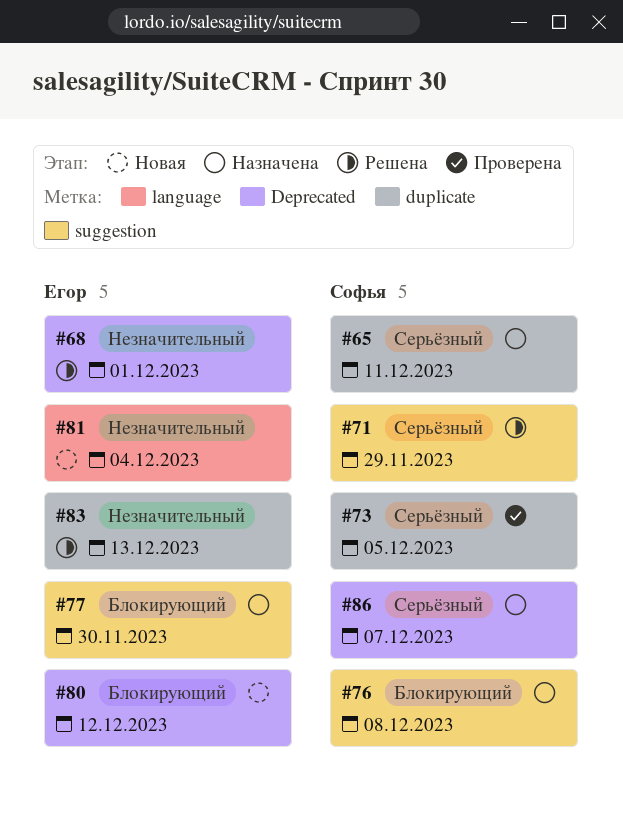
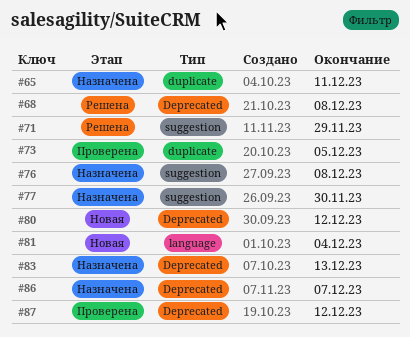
#68, due: Dec 1 -> Dec 8
#83, status: Решена -> Назначена
#83, label: duplicate -> Deprecated
#87: none -> present

